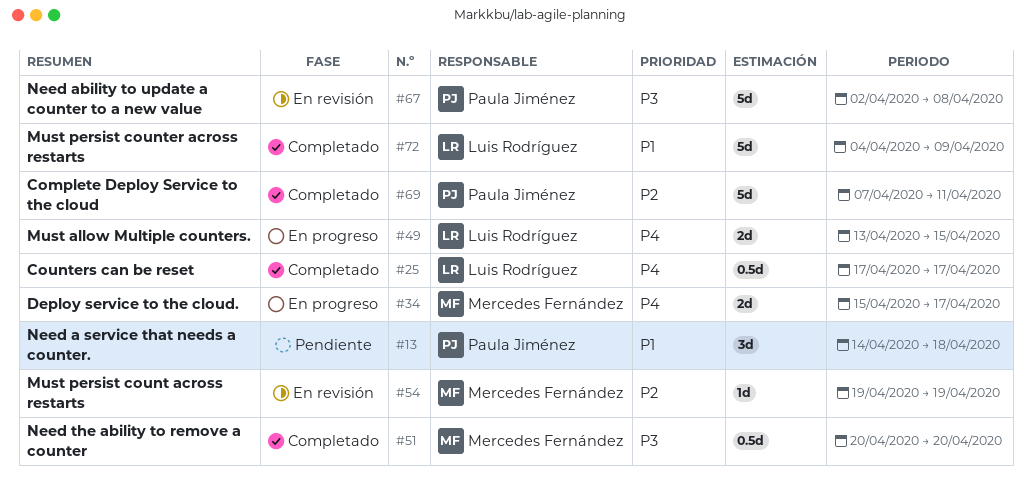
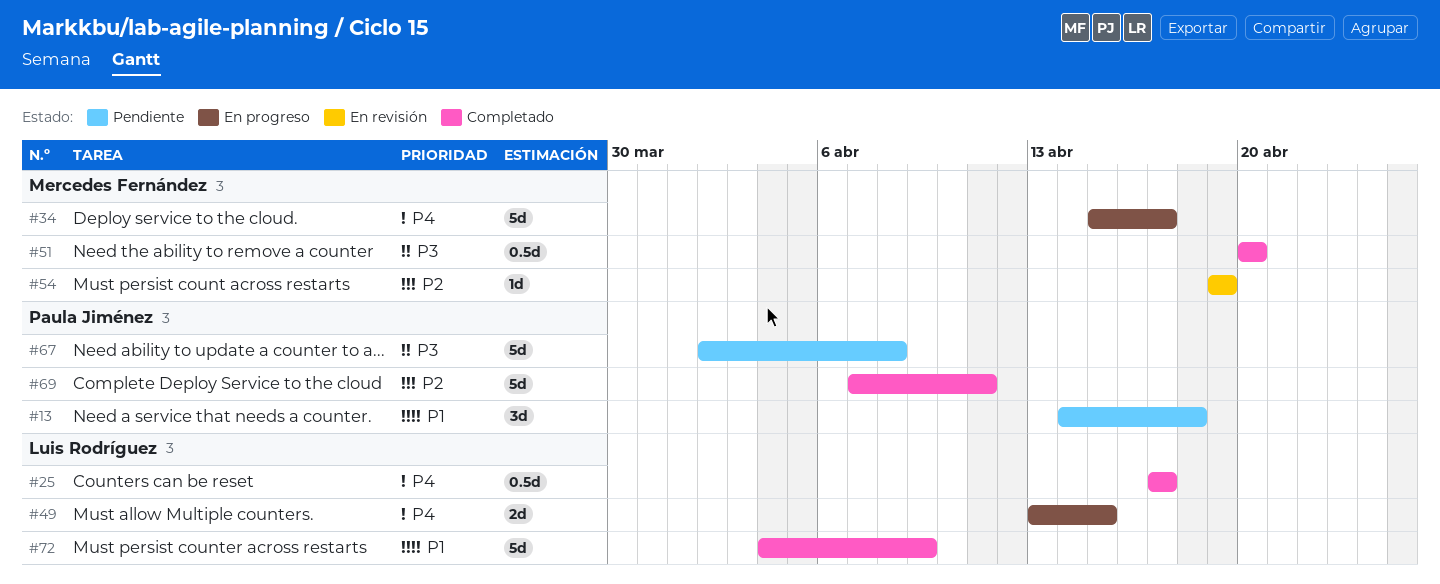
#34, estimate: 2d -> 5d
#67, status: En revisión -> Pendiente

